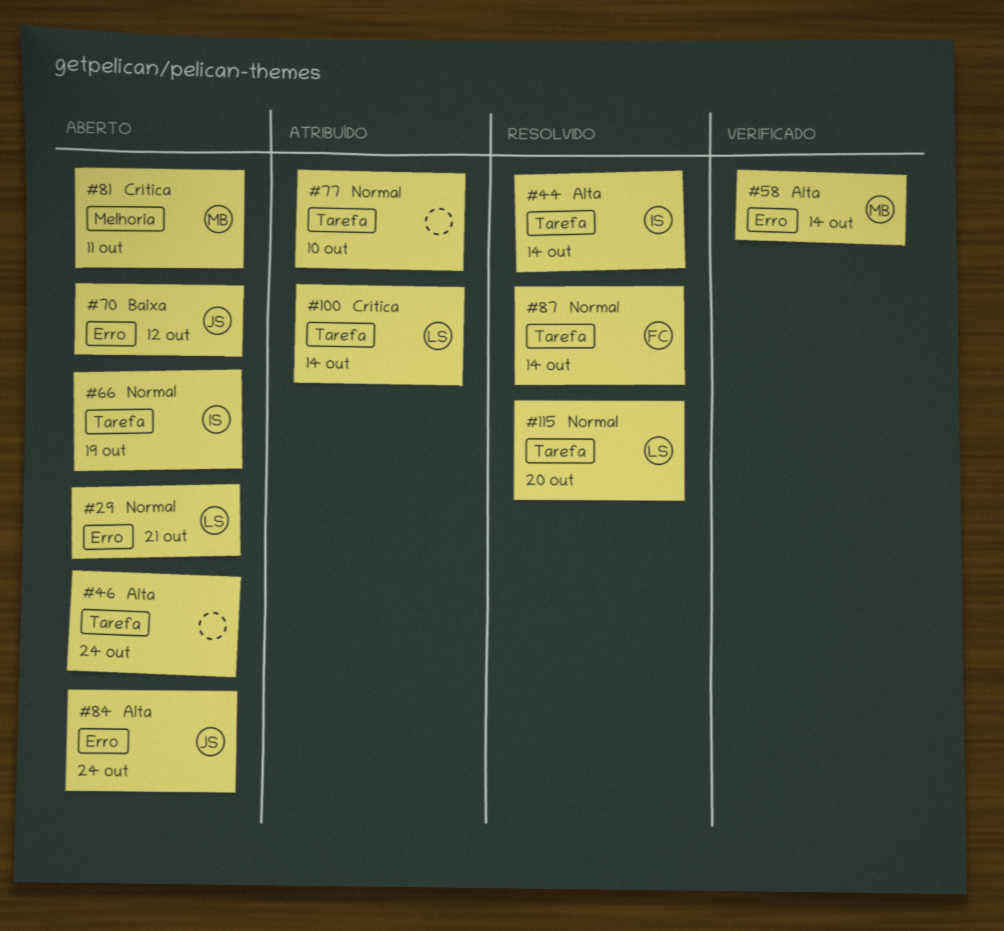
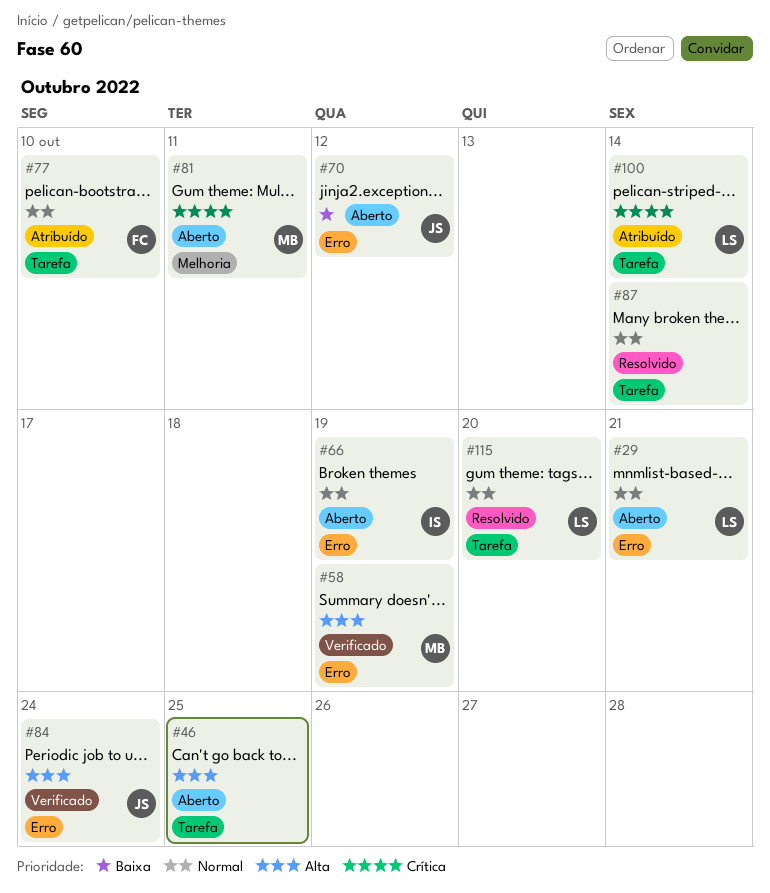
#44: present -> none
#46, due: Oct 24 -> Oct 25
#58, due: Oct 14 -> Oct 19
#66, label: Tarefa -> Erro
#77, owner: none -> FC
#84, status: Aberto -> Verificado
#87, owner: FC -> none

